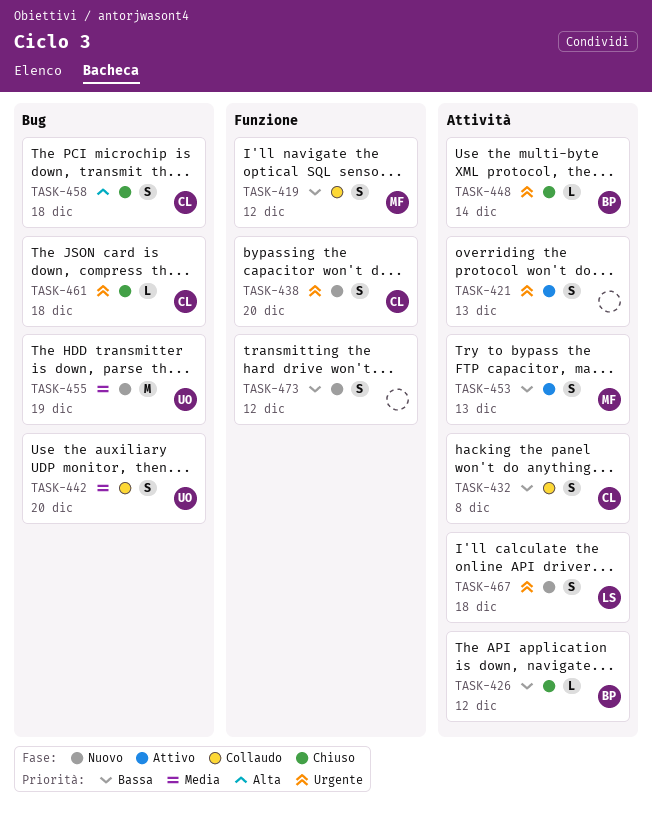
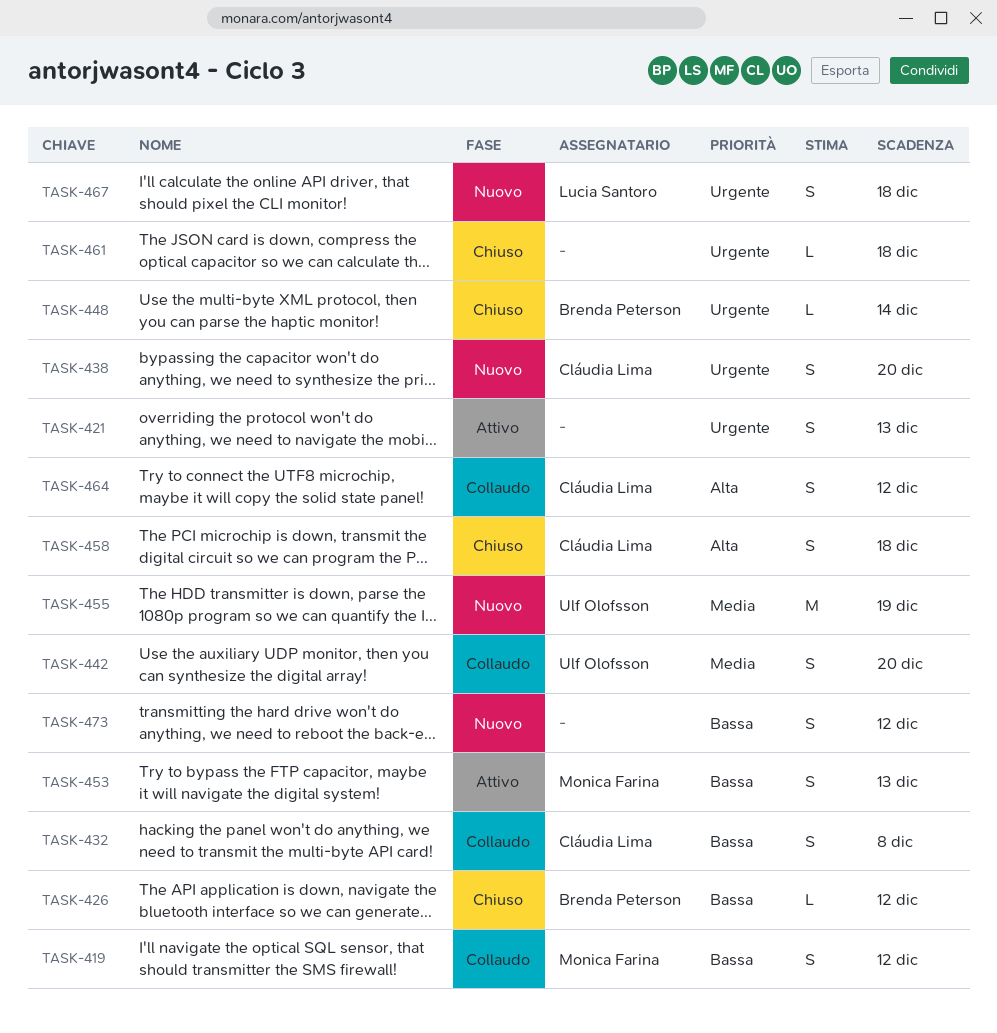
TASK-461, owner: Cláudia Lima -> none
TASK-464: none -> present

